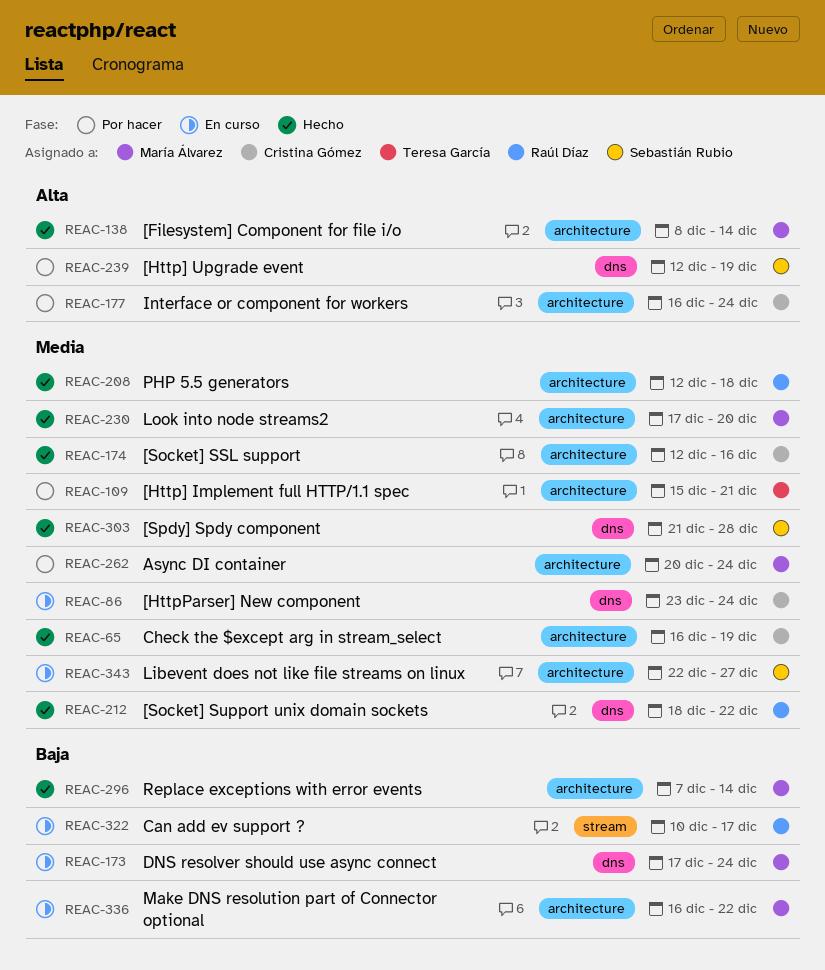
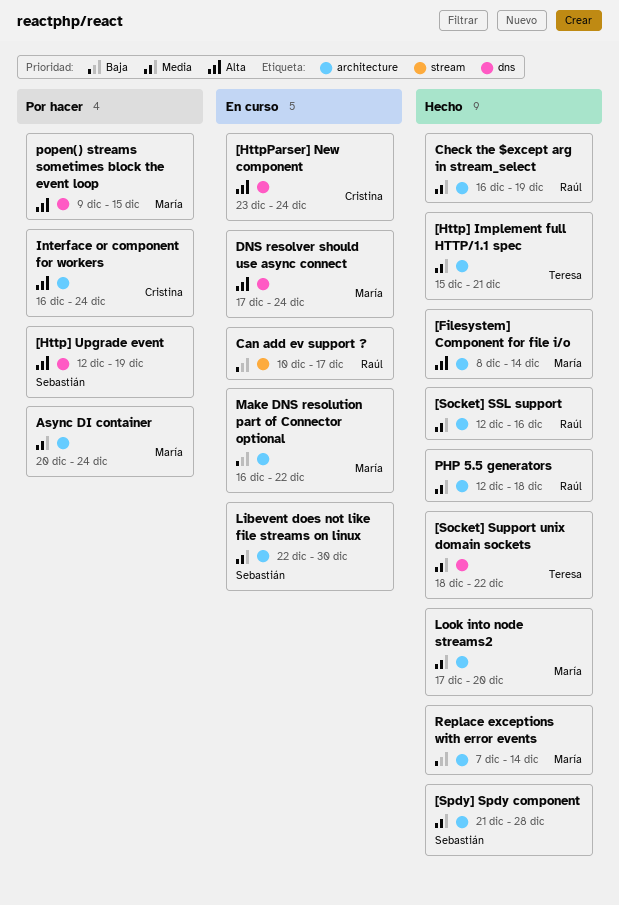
[Http] Implement full HTTP/1.1 spec, status: Por hacer -> Hecho
[HttpParser] New component, priority: Media -> Alta
[Socket] SSL support, owner: Cristina Gómez -> Raúl Díaz
[Socket] Support unix domain sockets, owner: Raúl Díaz -> Teresa García
[Spdy] Spdy component, label: dns -> architecture
Check the $except arg in stream_select, owner: Cristina Gómez -> Raúl Díaz
DNS resolver should use async connect, priority: Baja -> Alta
Libevent does not like file streams on linux, due: Dec 27 -> Dec 30
popen() streams sometimes block the event loop: none -> present

